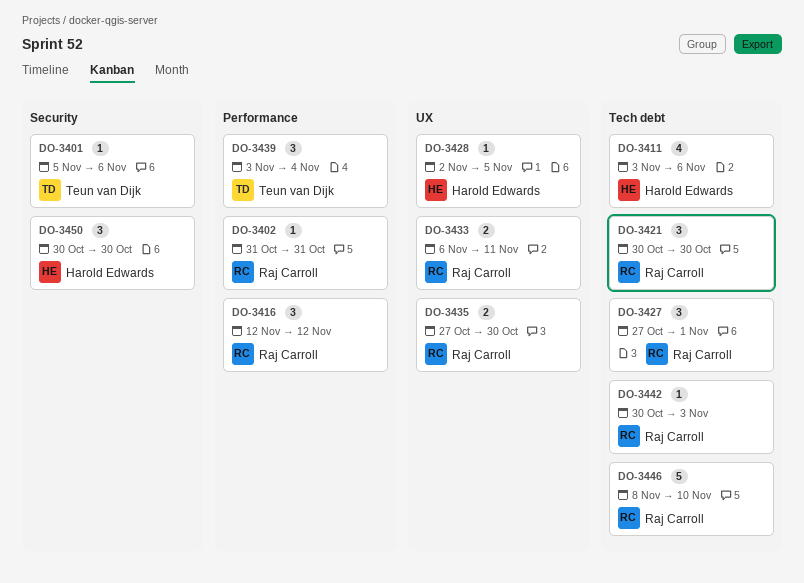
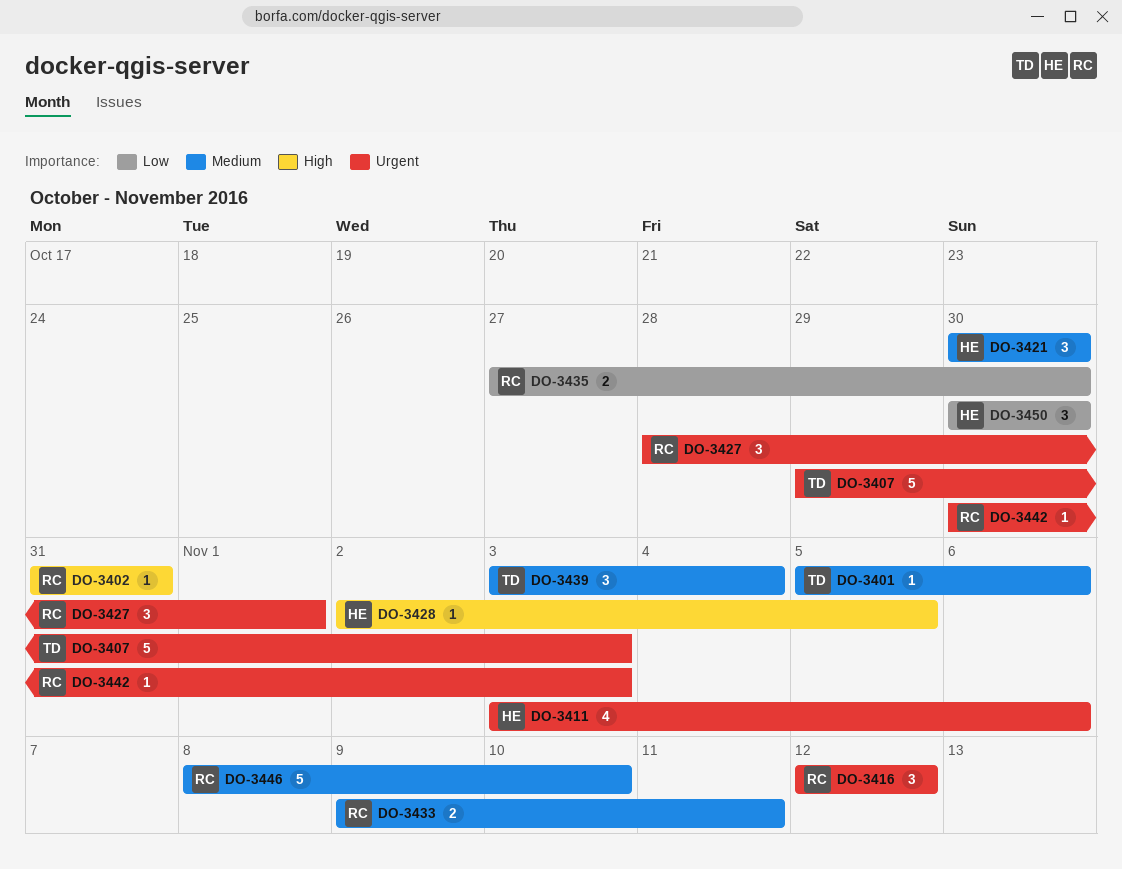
DO-3407: none -> present
DO-3421, owner: Raj Carroll -> Harold Edwards
DO-3427, start: Oct 27 -> Oct 28
DO-3433, start: Nov 6 -> Nov 9

